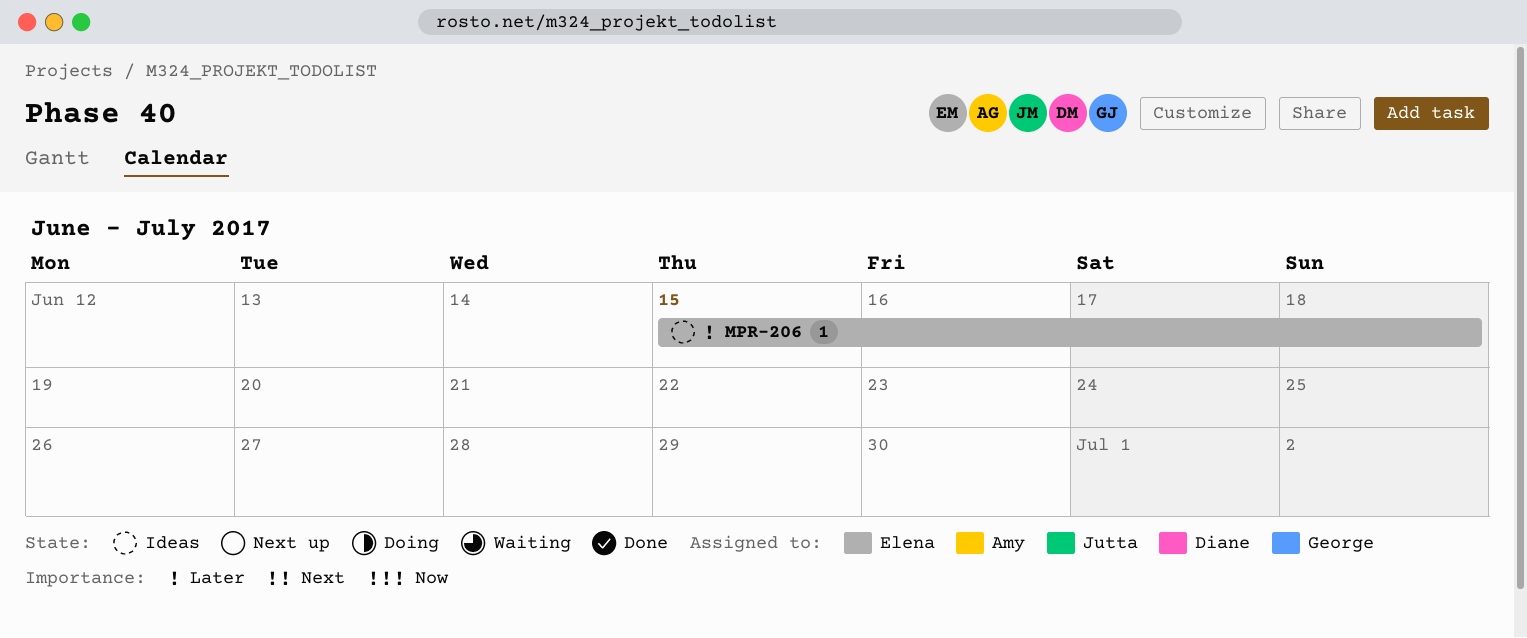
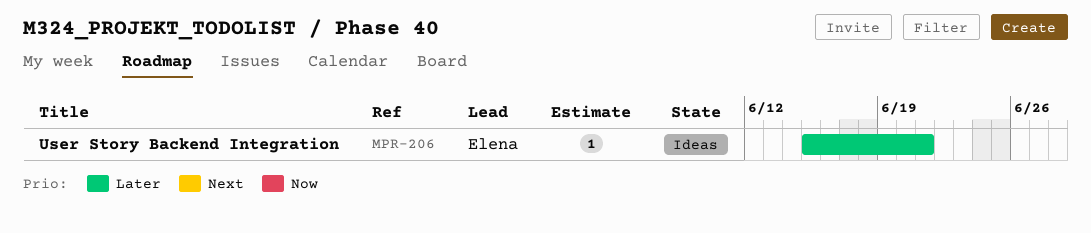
MPR-206, due: Jun 18 -> Jun 21

